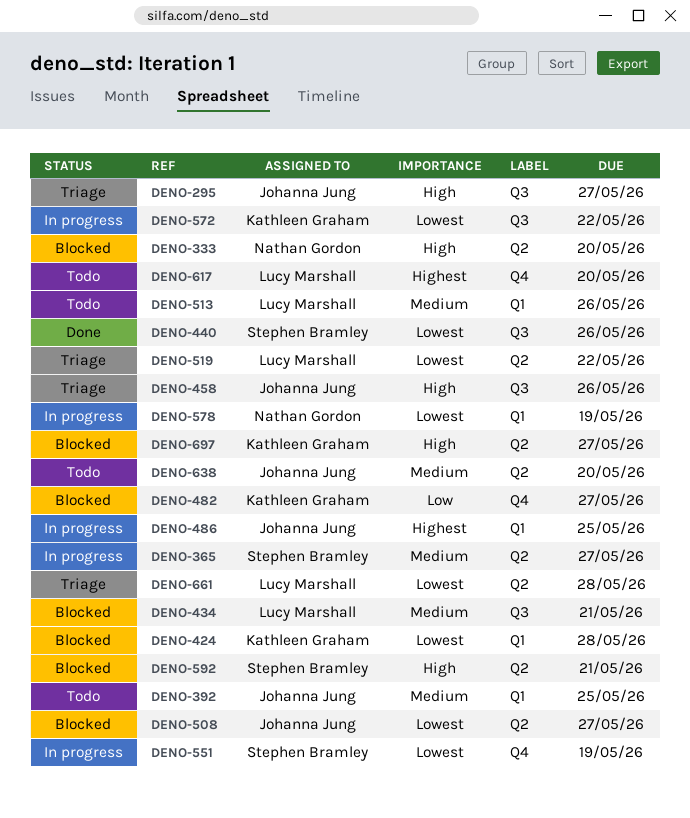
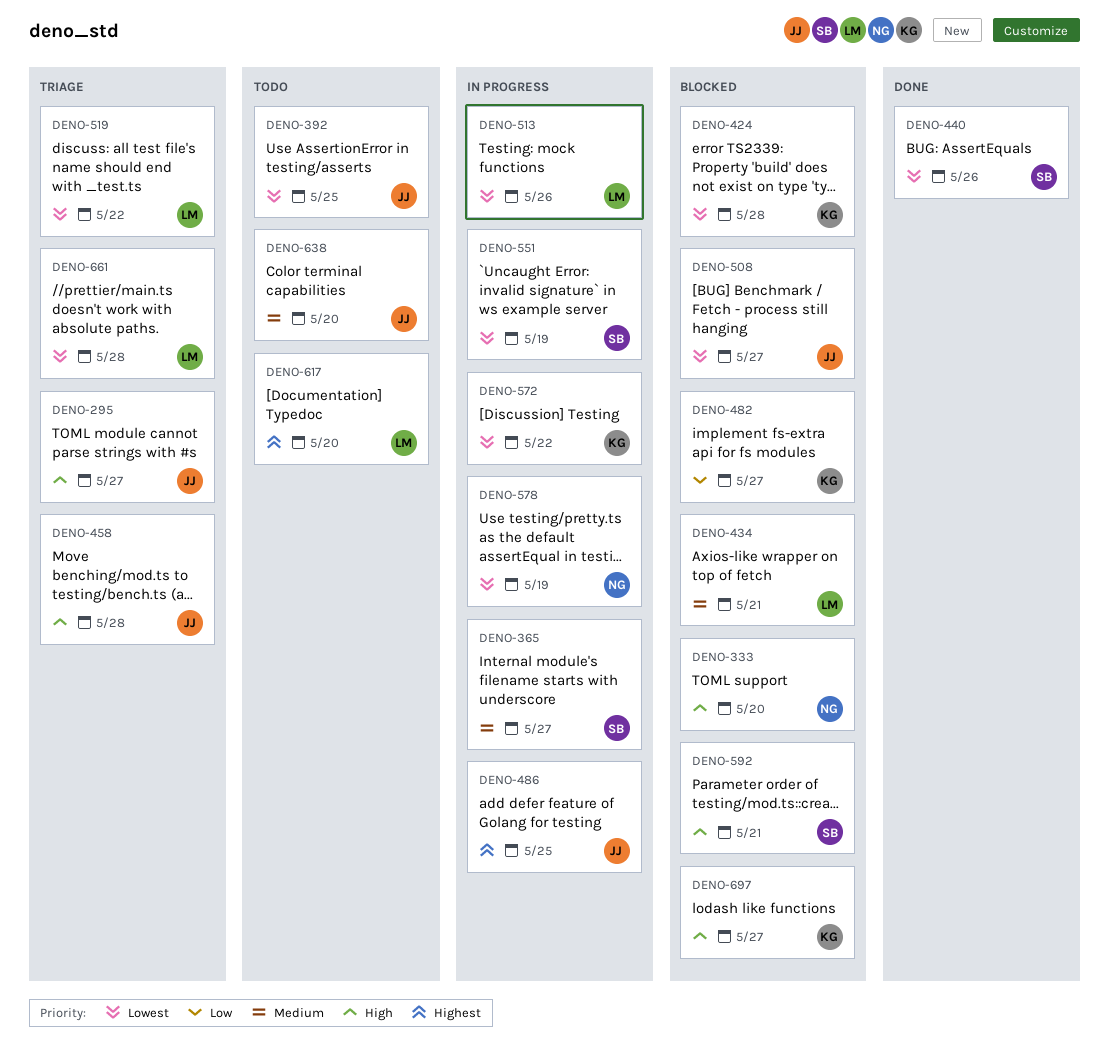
DENO-392, priority: Medium -> Lowest
DENO-458, due: May 26 -> May 28
DENO-513, status: Todo -> In progress
DENO-513, priority: Medium -> Lowest

